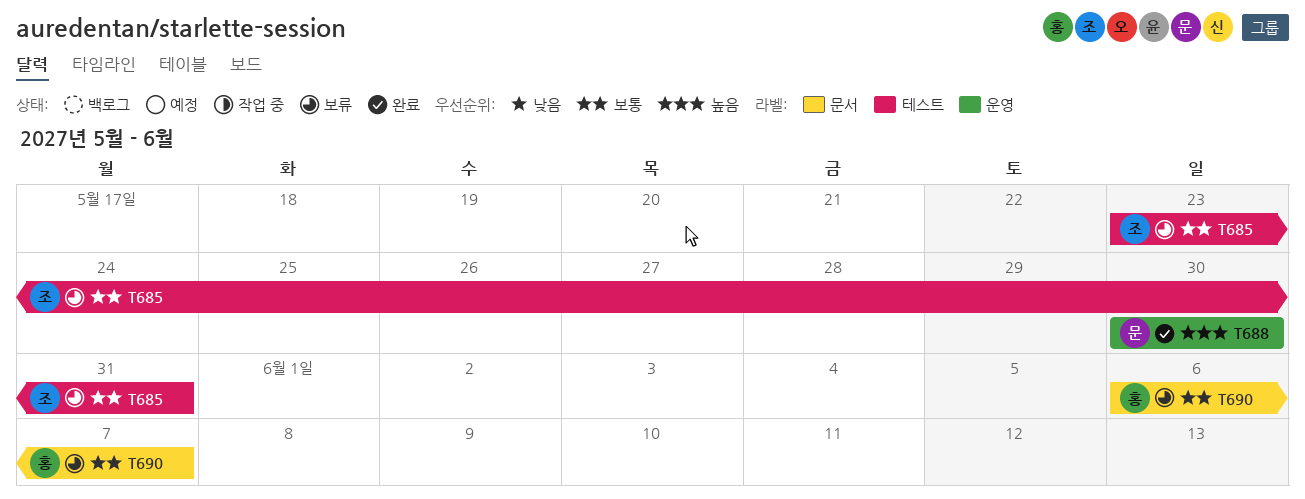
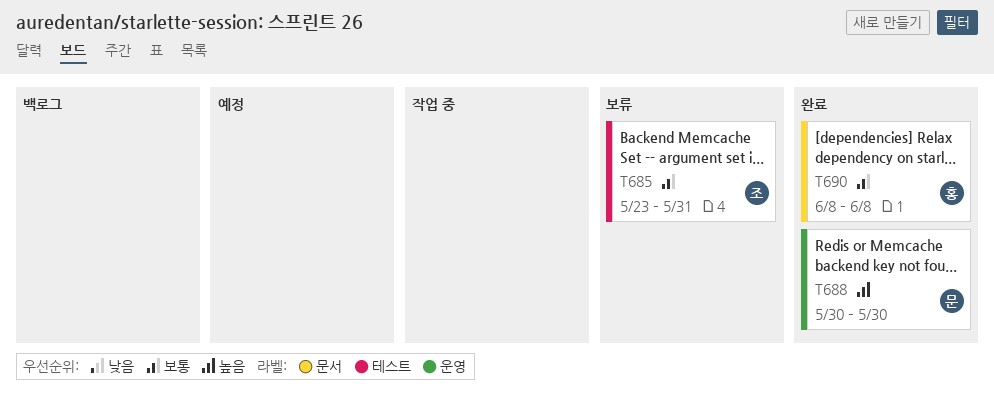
T690, status: 보류 -> 완료
T690, start: Jun 6 -> Jun 8
T690, due: Jun 7 -> Jun 8

